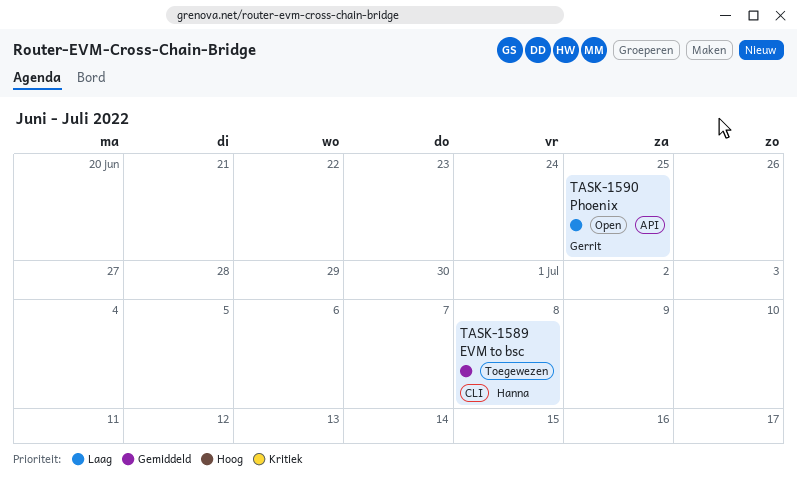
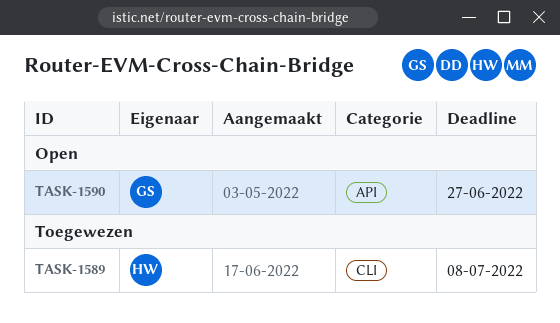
TASK-1590, due: Jun 25 -> Jun 27

